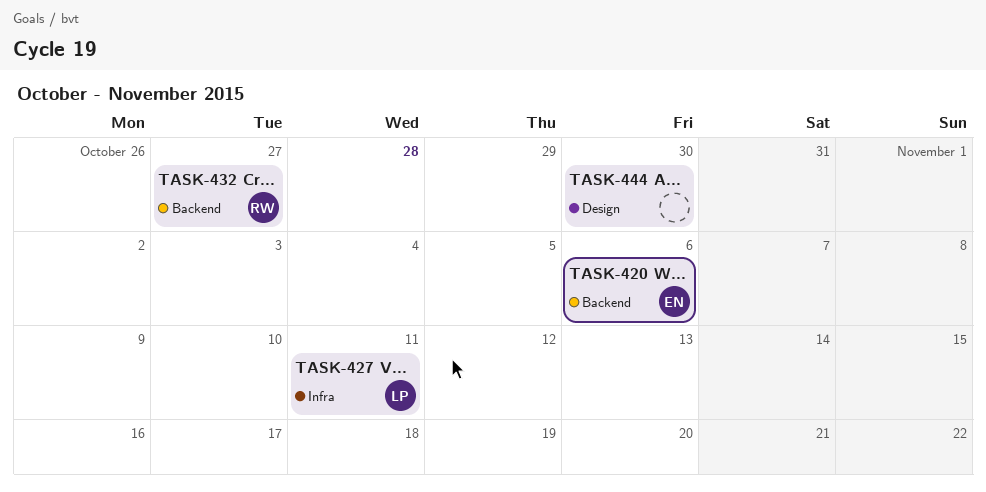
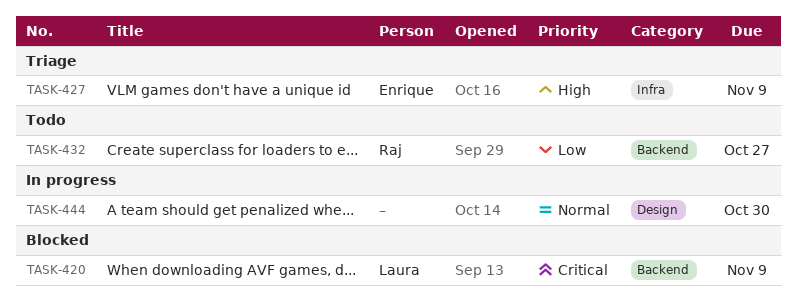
TASK-420, owner: Enrique -> Laura
TASK-420, due: Nov 6 -> Nov 9
TASK-427, owner: Laura -> Enrique
TASK-427, due: Nov 11 -> Nov 9

